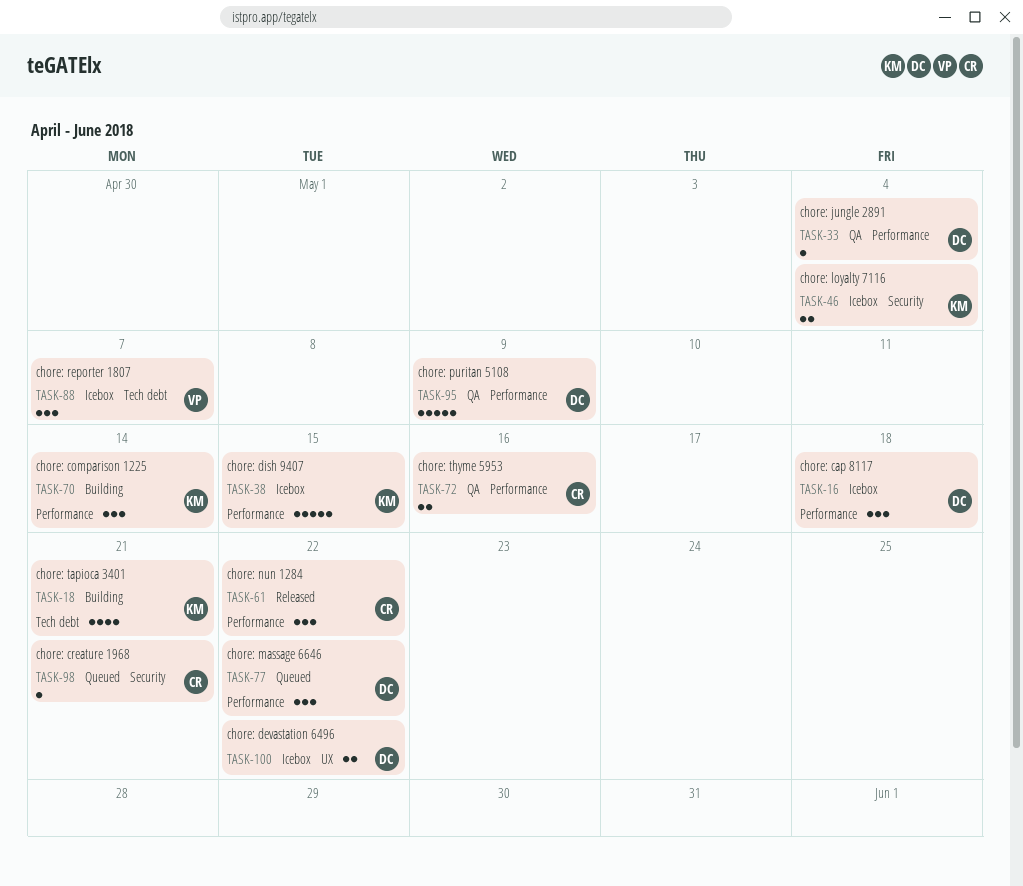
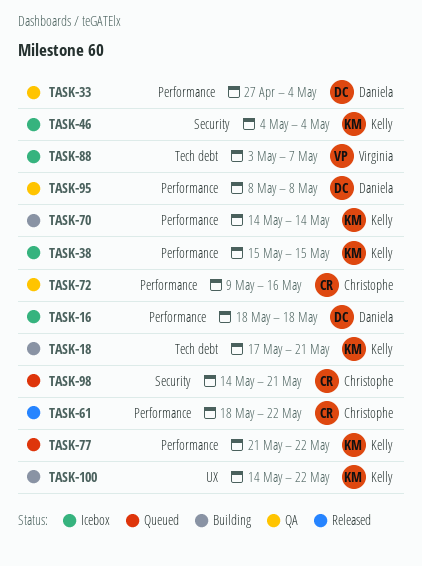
TASK-77, owner: Daniela -> Kelly
TASK-95, due: May 9 -> May 8
TASK-100, status: Icebox -> Building
TASK-100, owner: Daniela -> Kelly

